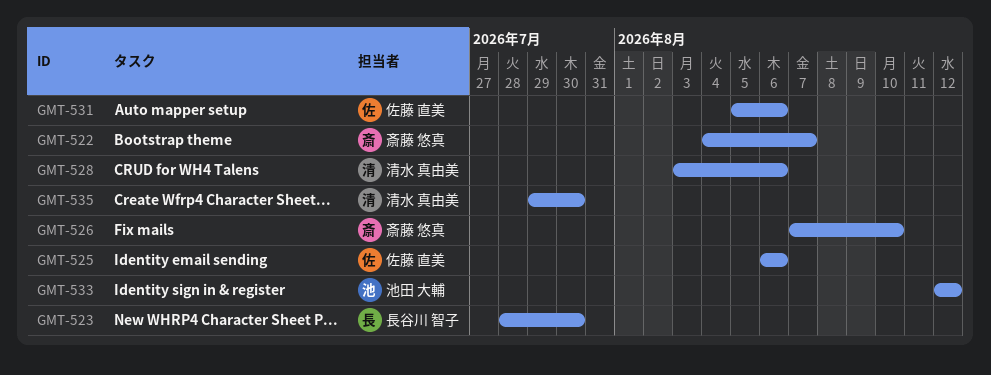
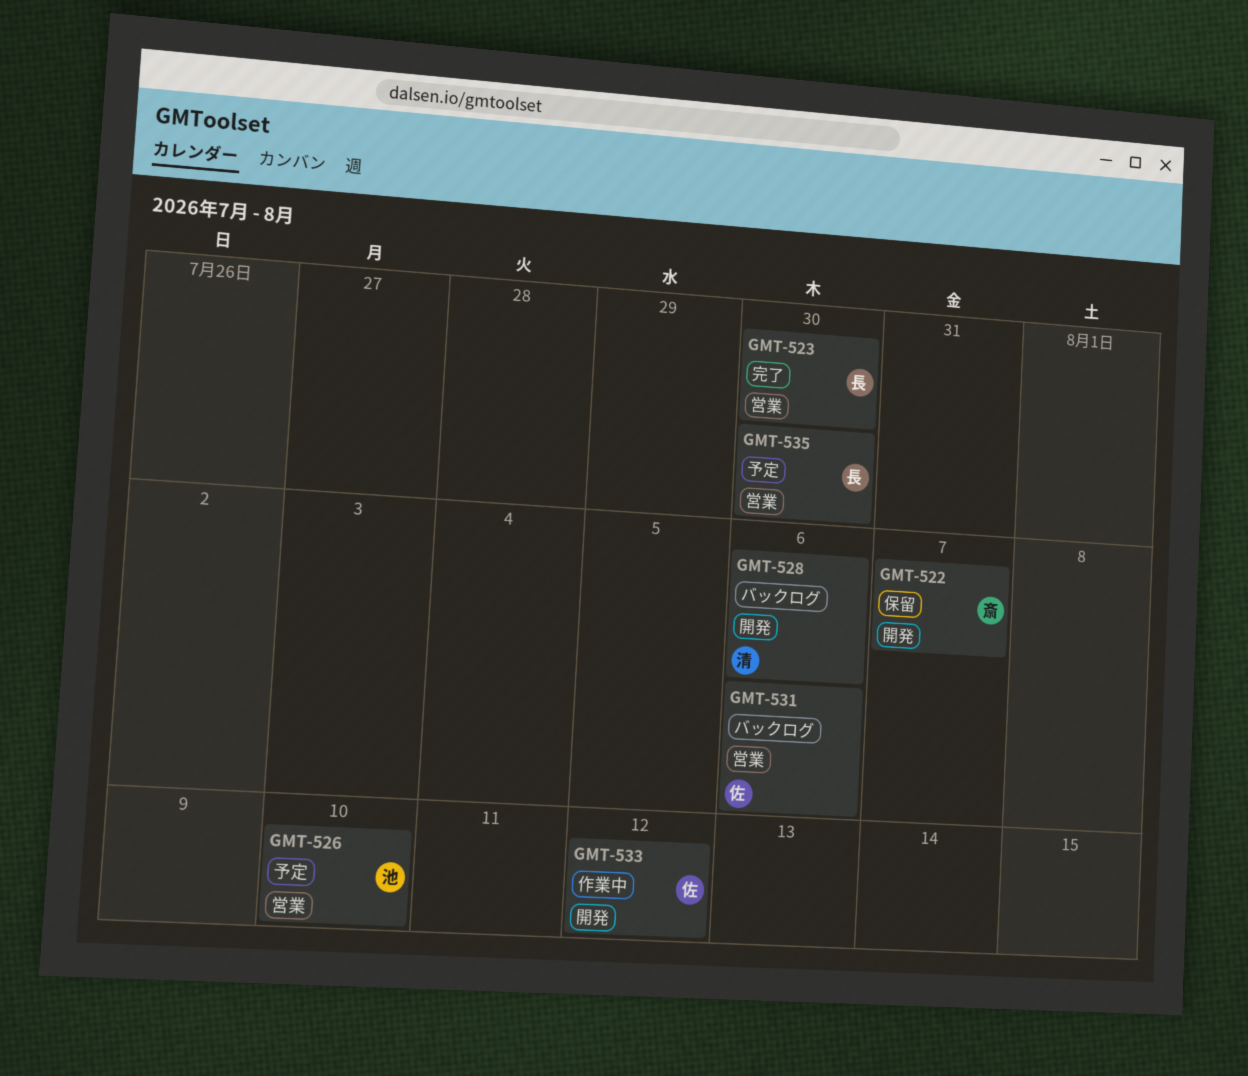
GMT-525: present -> none
GMT-526, owner: 斎藤 悠真 -> 池田 大輔
GMT-533, owner: 池田 大輔 -> 佐藤 直美
GMT-535, owner: 清水 真由美 -> 長谷川 智子

